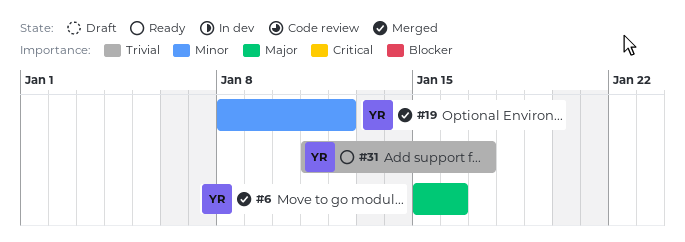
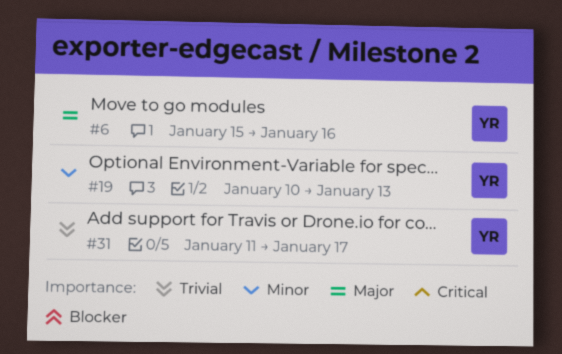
#19, start: Jan 8 -> Jan 10
#19, due: Jan 12 -> Jan 13

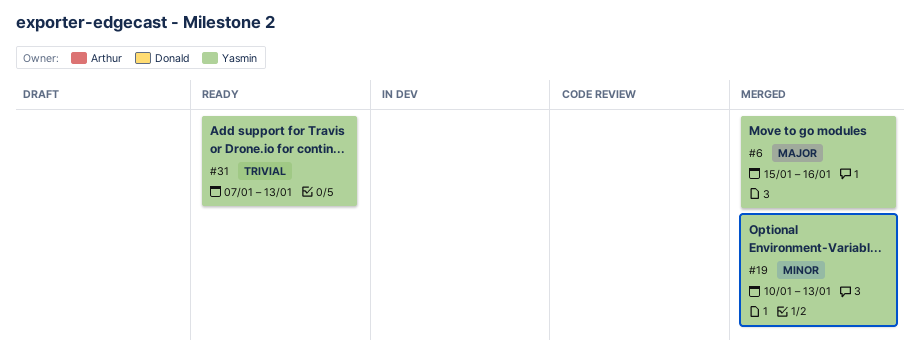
#31, start: Jan 11 -> Jan 7
#31, due: Jan 17 -> Jan 13

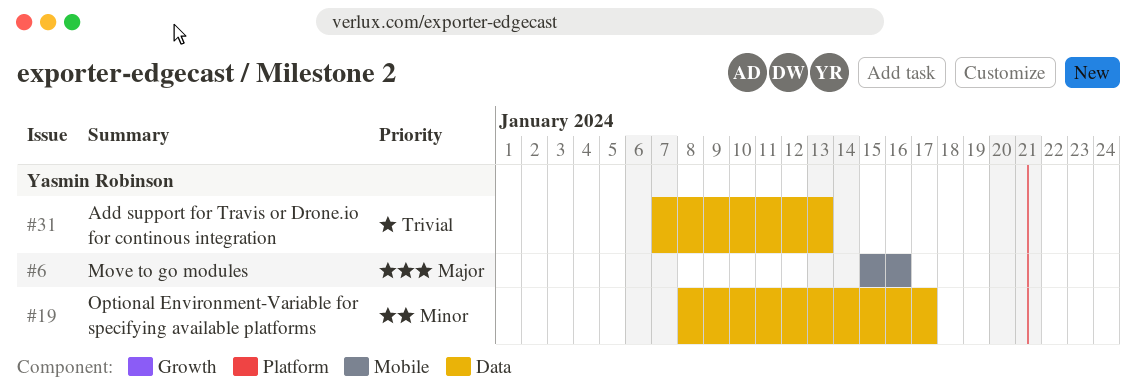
#19, start: Jan 10 -> Jan 8
#19, due: Jan 13 -> Jan 17

